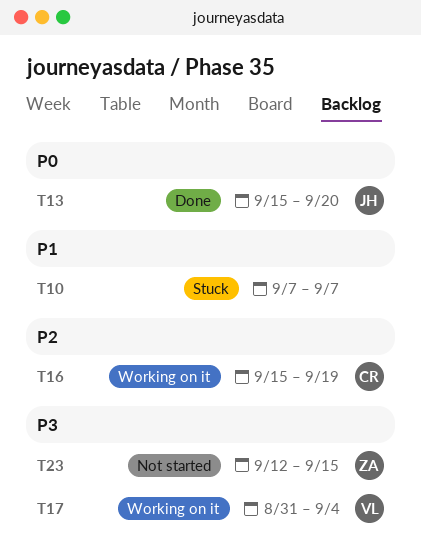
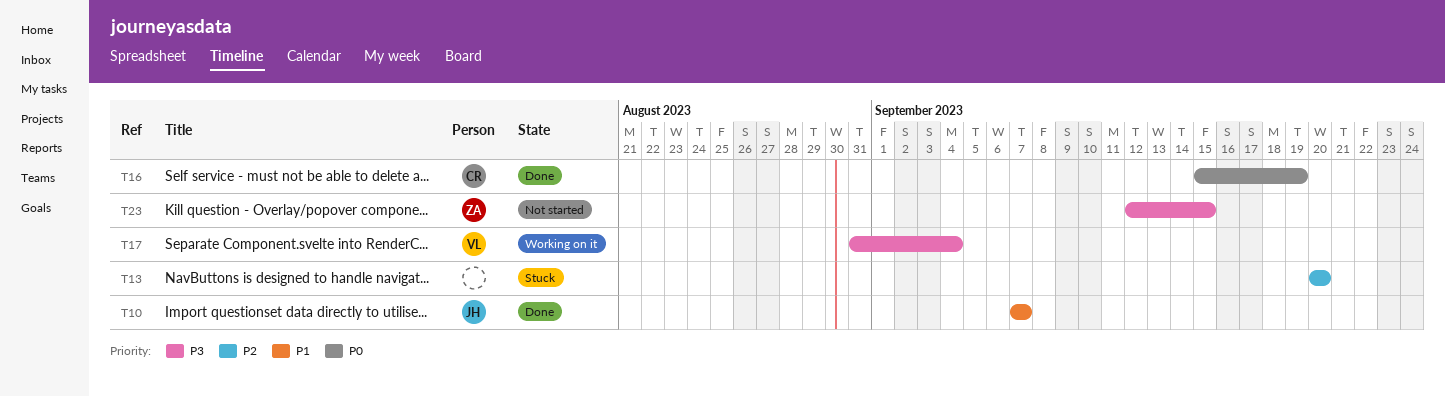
T10, status: Stuck -> Done
T10, owner: none -> JH
T13, status: Done -> Stuck
T13, owner: JH -> none
T13, priority: P0 -> P2
T13, start: Sep 15 -> Sep 20
T16, status: Working on it -> Done
T16, priority: P2 -> P0

